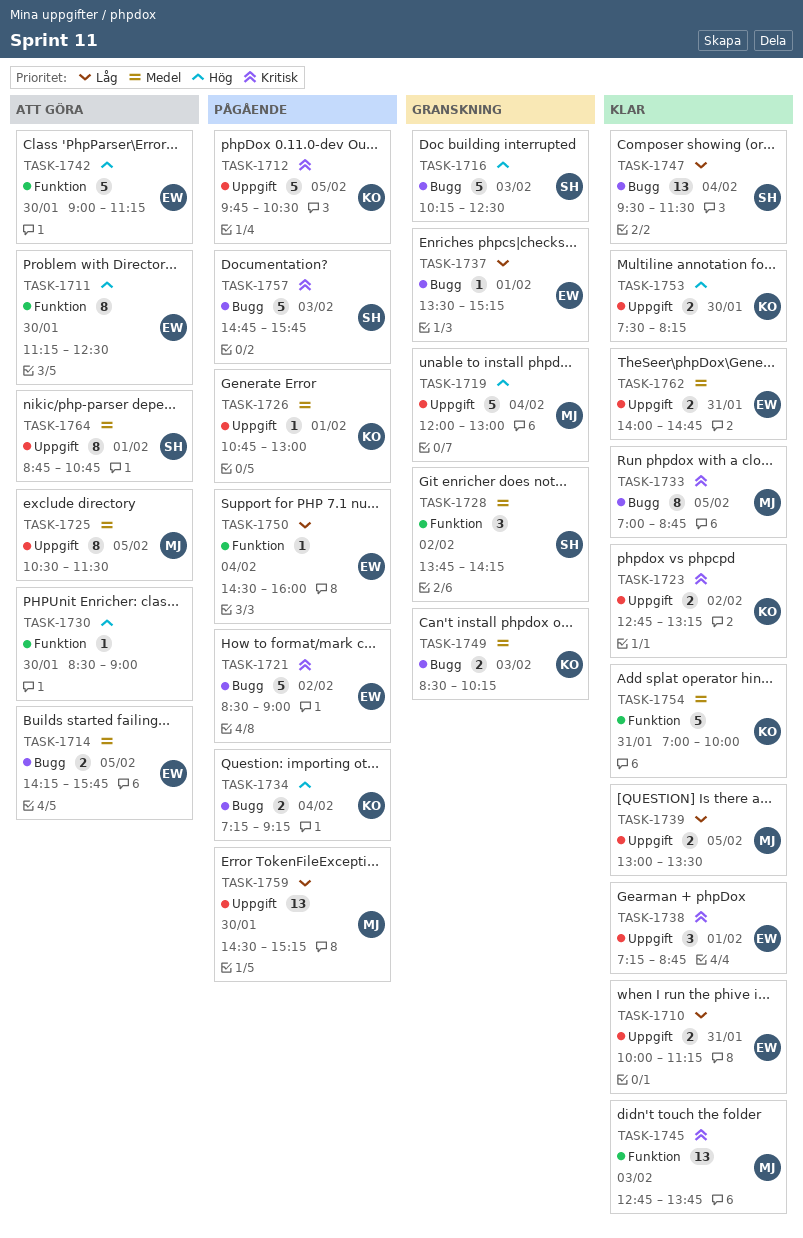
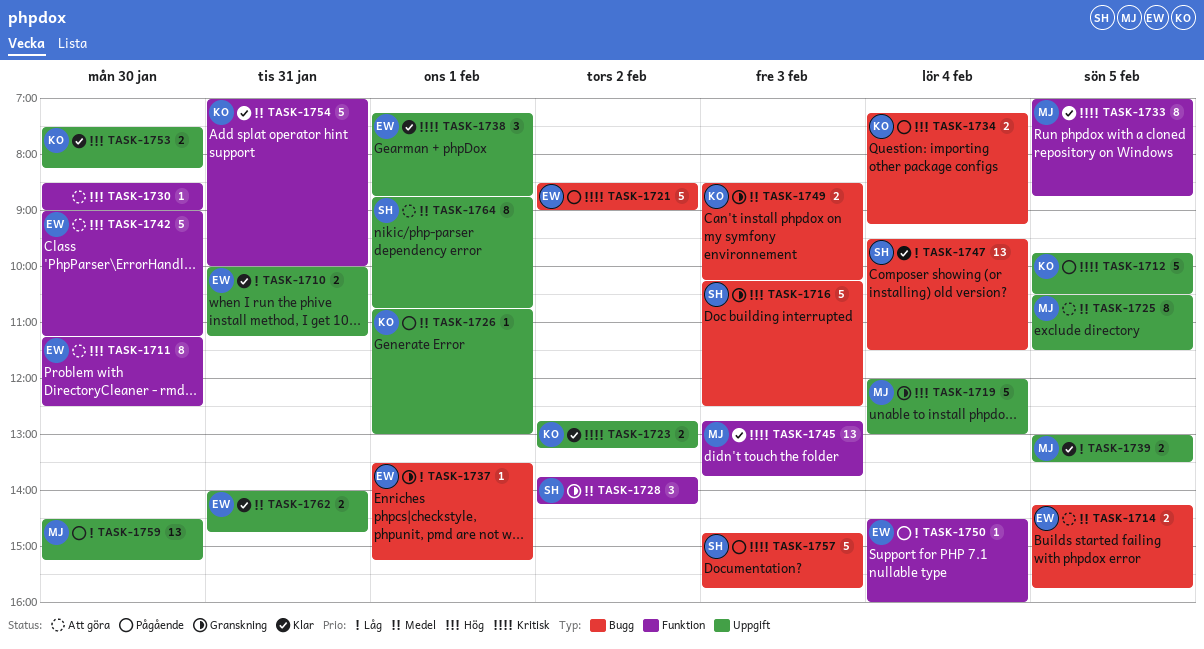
TASK-1733, label: Bugg -> Funktion

